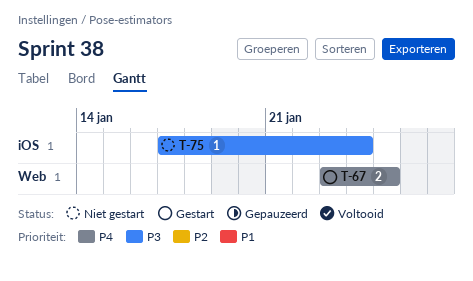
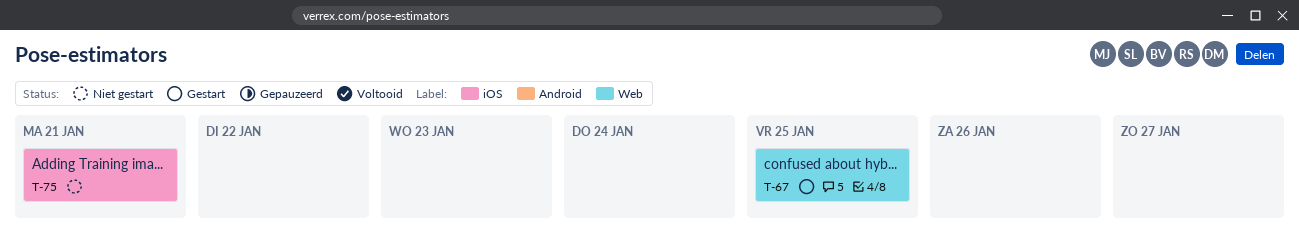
T-75, due: Jan 24 -> Jan 21

